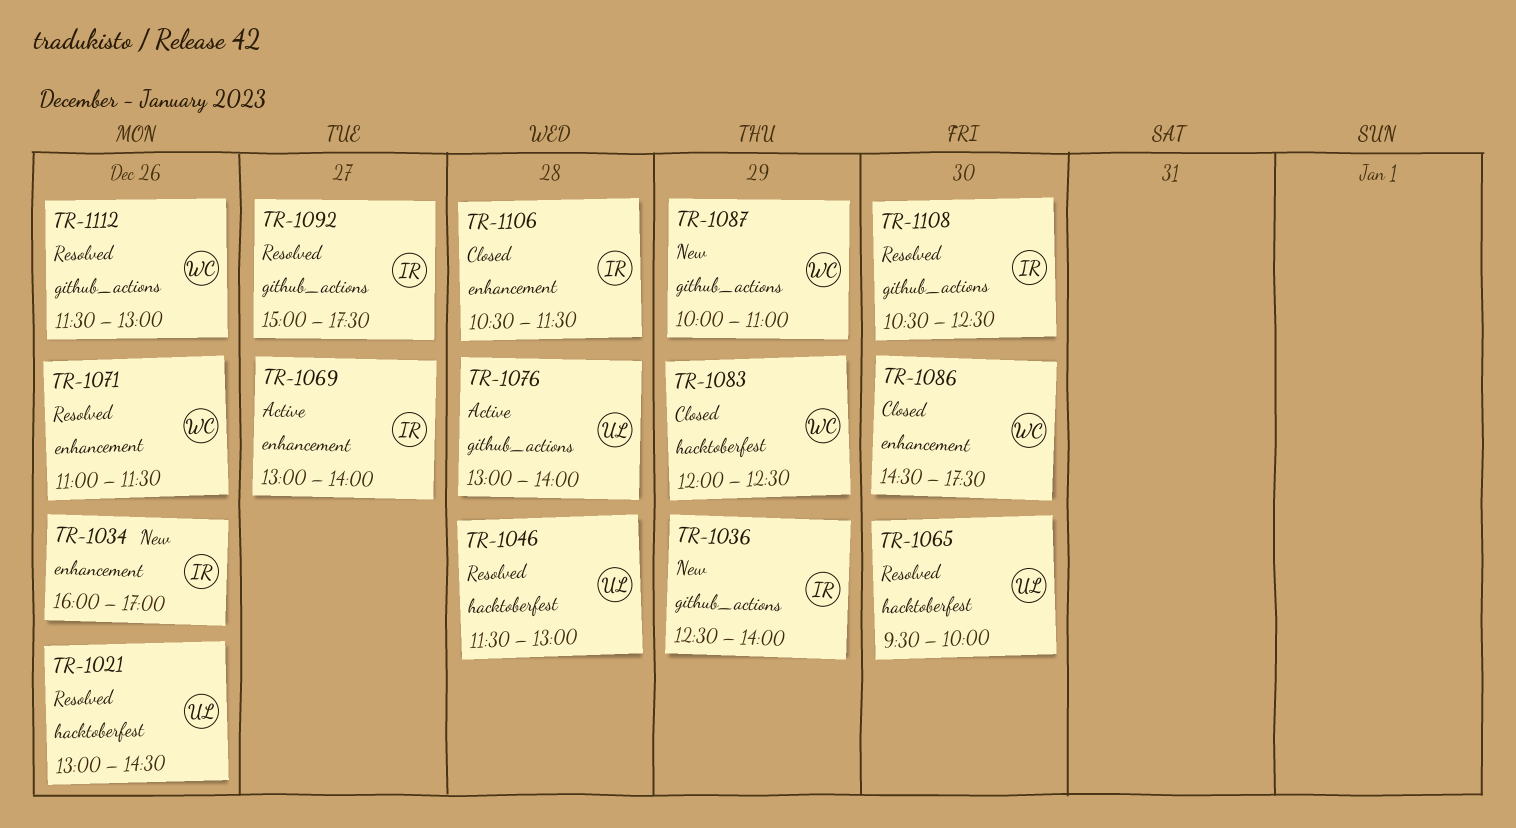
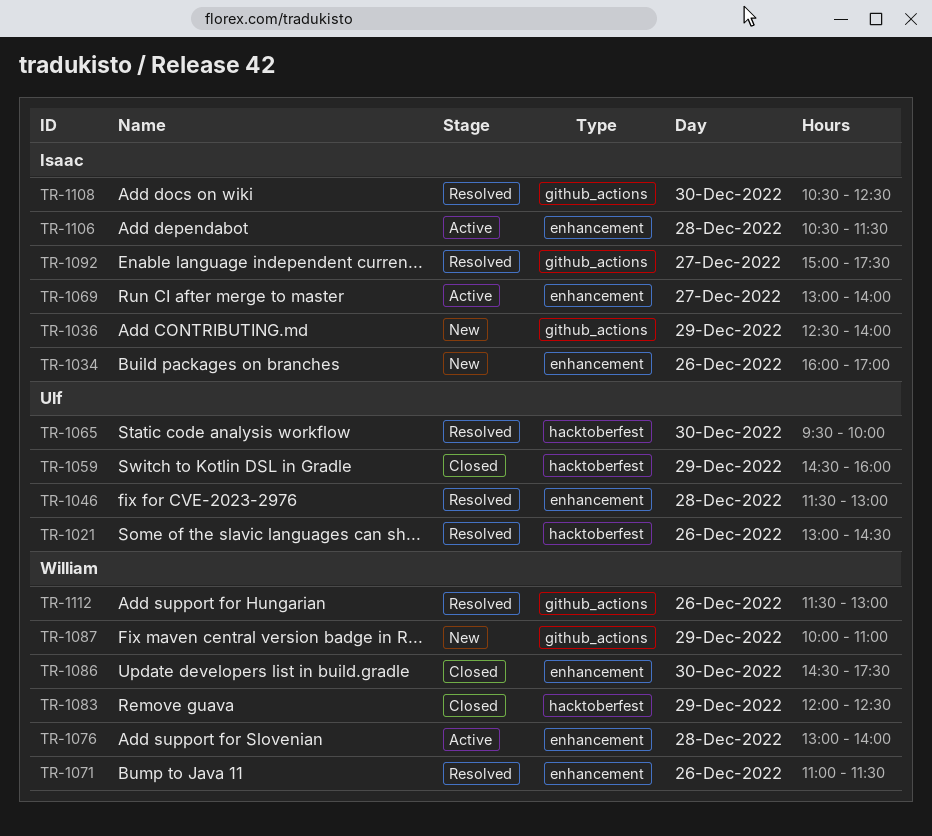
TR-1046, label: hacktoberfest -> enhancement
TR-1059: none -> present
TR-1076, owner: Ulf -> William
TR-1076, label: github_actions -> enhancement
TR-1106, status: Closed -> Active

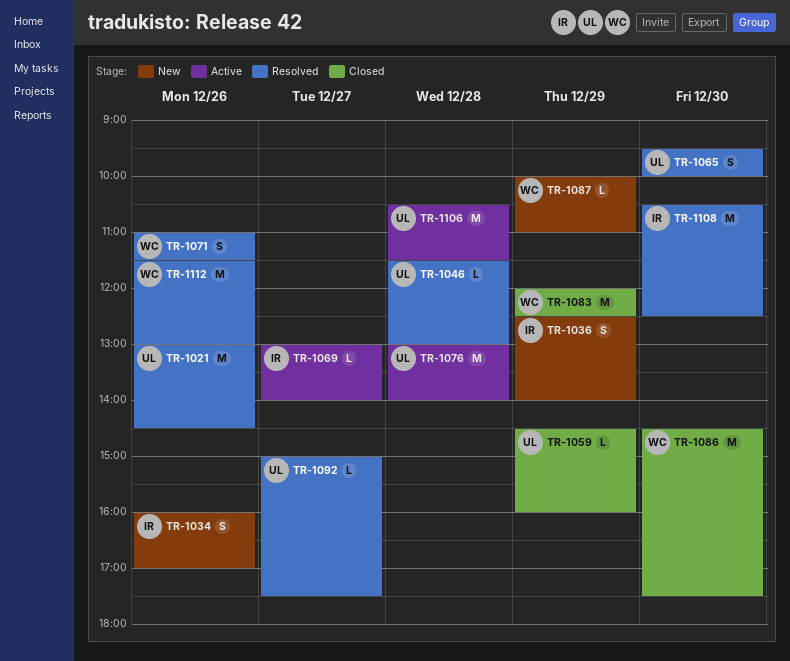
TR-1076, owner: William -> Ulf
TR-1092, owner: Isaac -> Ulf
TR-1106, owner: Isaac -> Ulf

